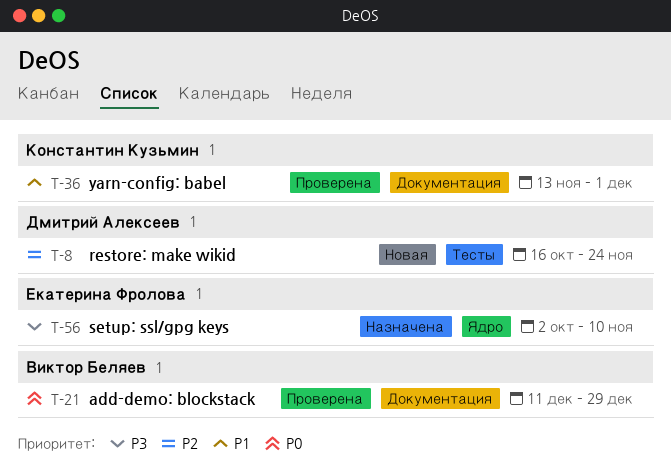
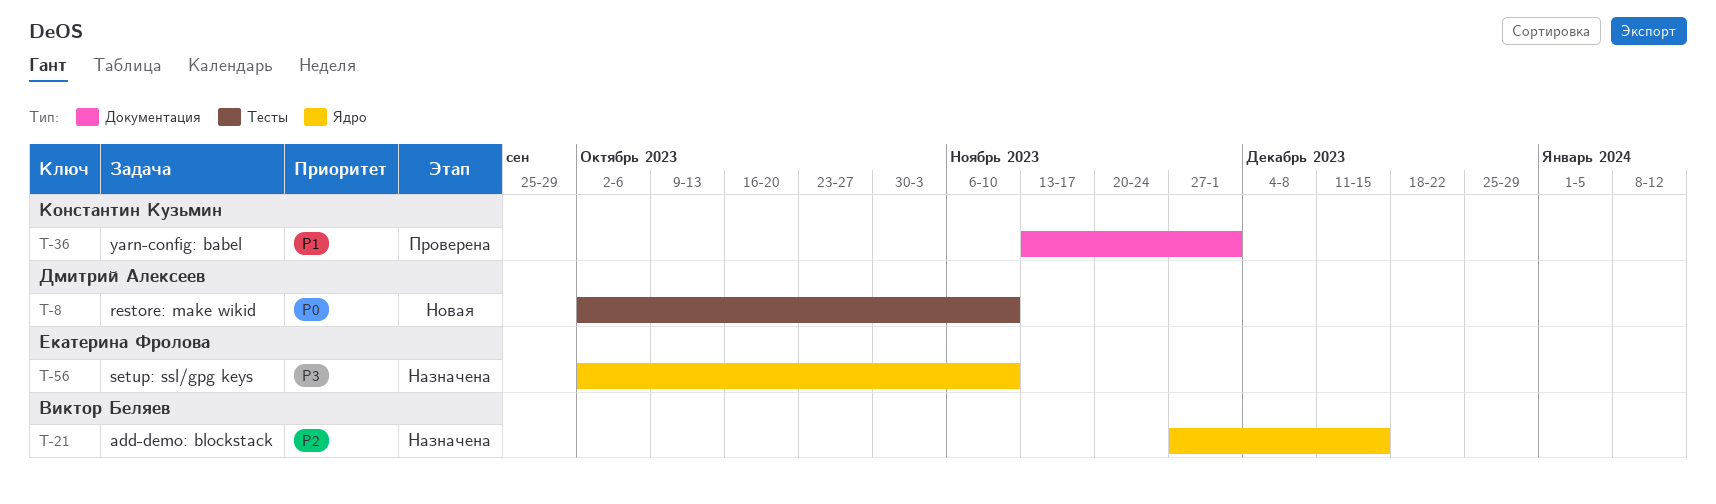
T-8, priority: P2 -> P0
T-8, start: Oct 16 -> Oct 2
T-8, due: Nov 24 -> Nov 10
T-21, status: Проверена -> Назначена
T-21, priority: P0 -> P2
T-21, label: Документация -> Ядро
T-21, start: Dec 11 -> Nov 27
T-21, due: Dec 29 -> Dec 15

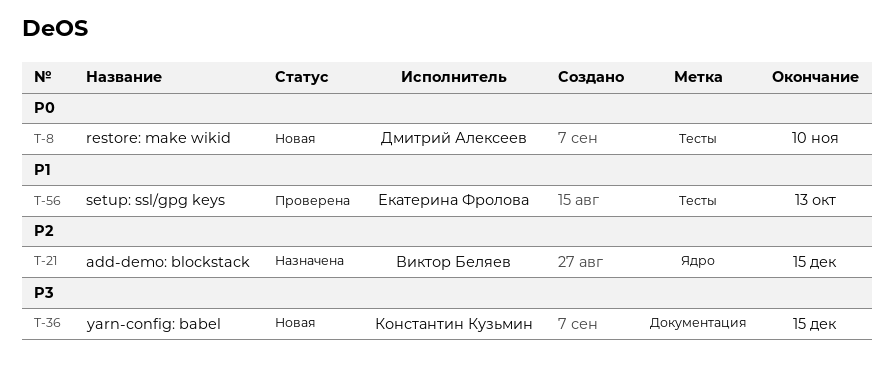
T-36, status: Проверена -> Новая
T-36, priority: P1 -> P3
T-36, due: Dec 1 -> Dec 15
T-56, status: Назначена -> Проверена
T-56, priority: P3 -> P1
T-56, label: Ядро -> Тесты
T-56, due: Nov 10 -> Oct 13

